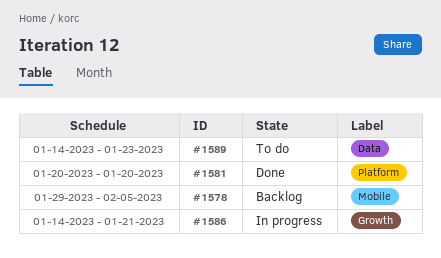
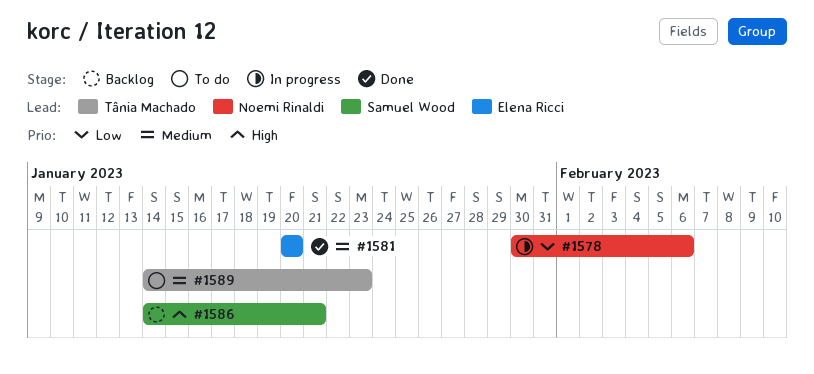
#1578, status: Backlog -> In progress
#1578, start: Jan 29 -> Jan 30
#1578, due: Feb 5 -> Feb 6
#1586, status: In progress -> Backlog

